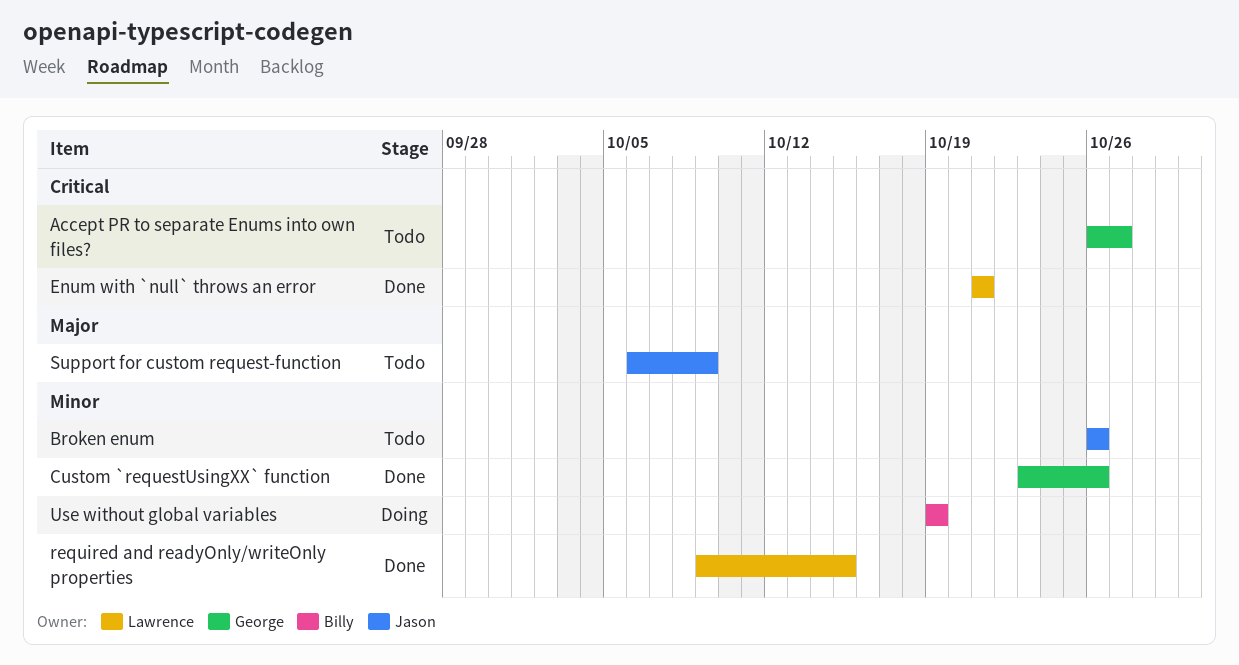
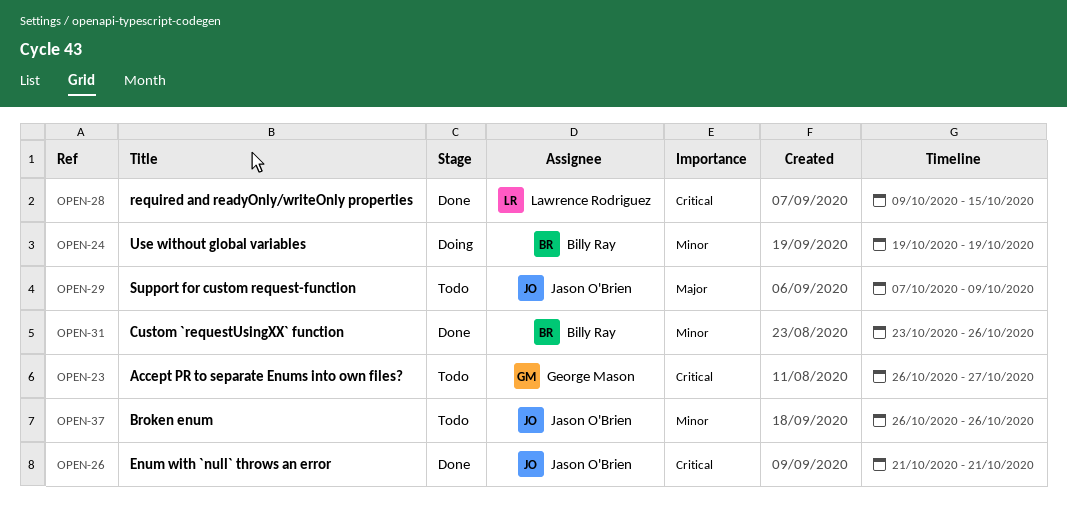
Custom `requestUsingXX` function, owner: George Mason -> Billy Ray
Enum with `null` throws an error, owner: Lawrence Rodriguez -> Jason O'Brien
required and readyOnly/writeOnly properties, priority: Minor -> Critical
Support for custom request-function, start: Oct 6 -> Oct 7

